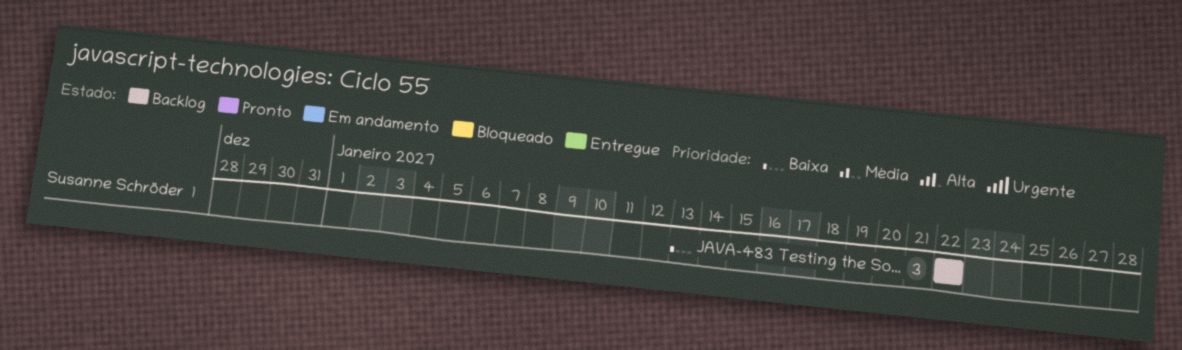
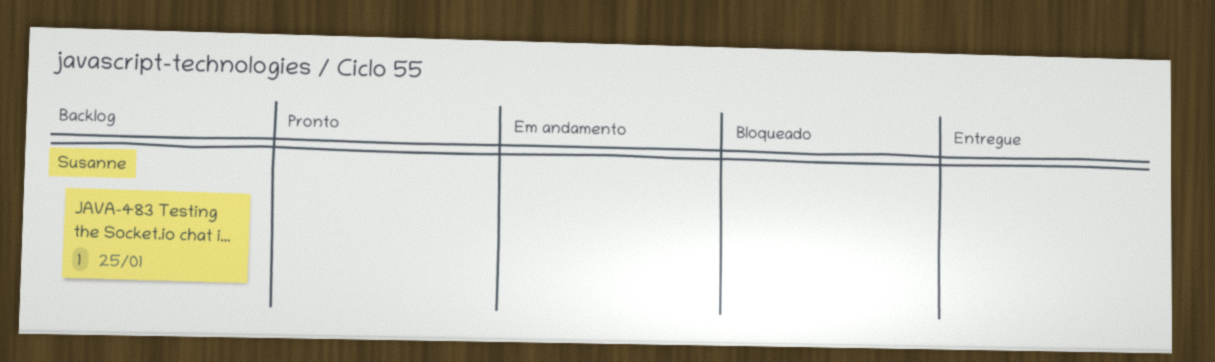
JAVA-483, estimate: 3 -> 1
JAVA-483, due: Jan 22 -> Jan 25

